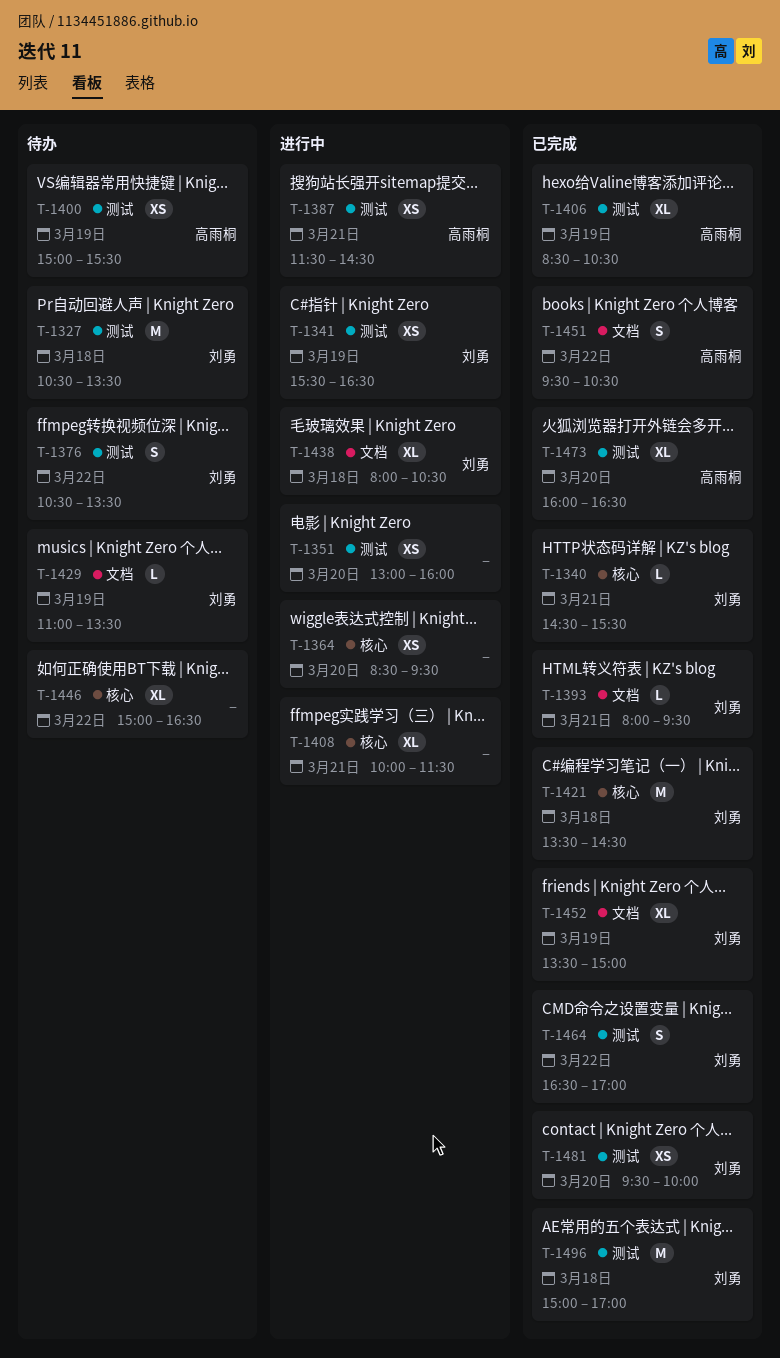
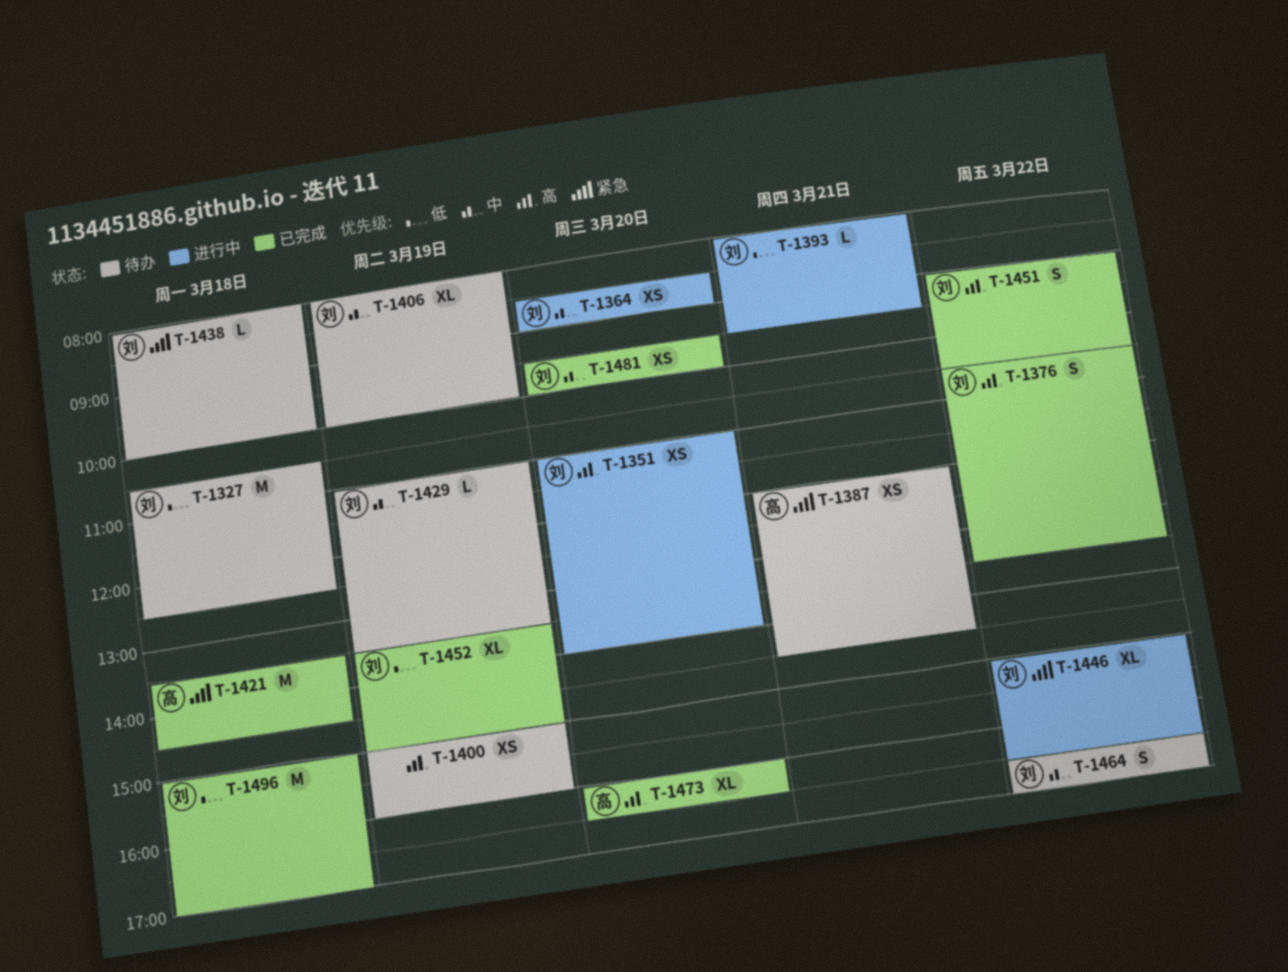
T-1327, ends: 13:30 -> 12:30
T-1340: present -> none
T-1341: present -> none
T-1351, owner: none -> 刘勇
T-1351, begins: 13:00 -> 11:00
T-1351, ends: 16:00 -> 14:00
T-1364, owner: none -> 刘勇
T-1364, ends: 09:30 -> 09:00
T-1376, status: 待办 -> 已完成
T-1387, status: 进行中 -> 待办
T-1387, begins: 11:30 -> 12:00
T-1393, status: 已完成 -> 进行中
T-1400, owner: 高雨桐 -> none
T-1400, ends: 15:30 -> 16:00
T-1406, status: 已完成 -> 待办
T-1406, owner: 高雨桐 -> 刘勇
T-1406, begins: 08:30 -> 08:00
T-1406, ends: 10:30 -> 10:00
T-1408: present -> none
T-1421, owner: 刘勇 -> 高雨桐
T-1438, status: 进行中 -> 待办
T-1438, estimate: XL -> L
T-1438, ends: 10:30 -> 10:00
T-1446, status: 待办 -> 进行中
T-1446, owner: none -> 刘勇
T-1451, owner: 高雨桐 -> 刘勇
T-1451, begins: 09:30 -> 09:00
T-1464, status: 已完成 -> 待办

